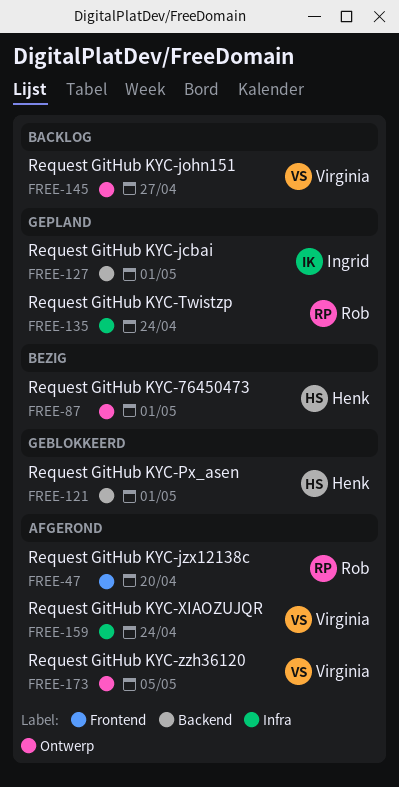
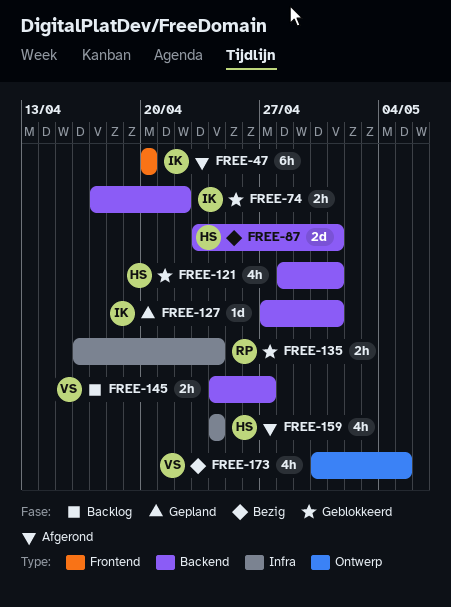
FREE-47, owner: Rob -> Ingrid
FREE-74: none -> present
FREE-87, label: Ontwerp -> Backend
FREE-135, status: Gepland -> Geblokkeerd
FREE-145, label: Ontwerp -> Backend
FREE-159, owner: Virginia -> Henk
FREE-173, status: Afgerond -> Bezig

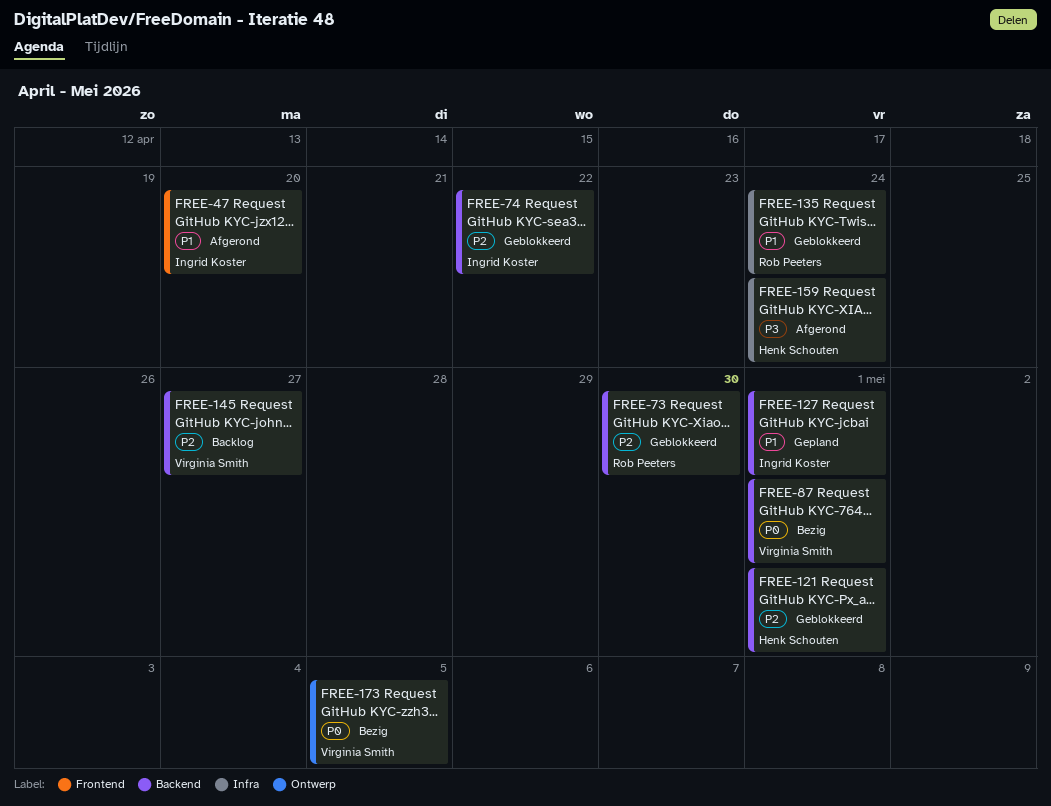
FREE-73: none -> present
FREE-87, owner: Henk Schouten -> Virginia Smith

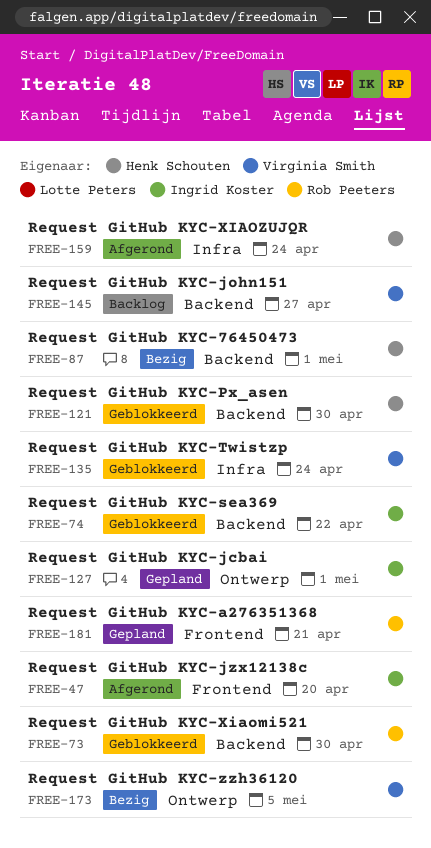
FREE-87, owner: Virginia Smith -> Henk Schouten
FREE-121, due: May 1 -> Apr 30
FREE-127, label: Backend -> Ontwerp
FREE-135, owner: Rob Peeters -> Virginia Smith
FREE-181: none -> present

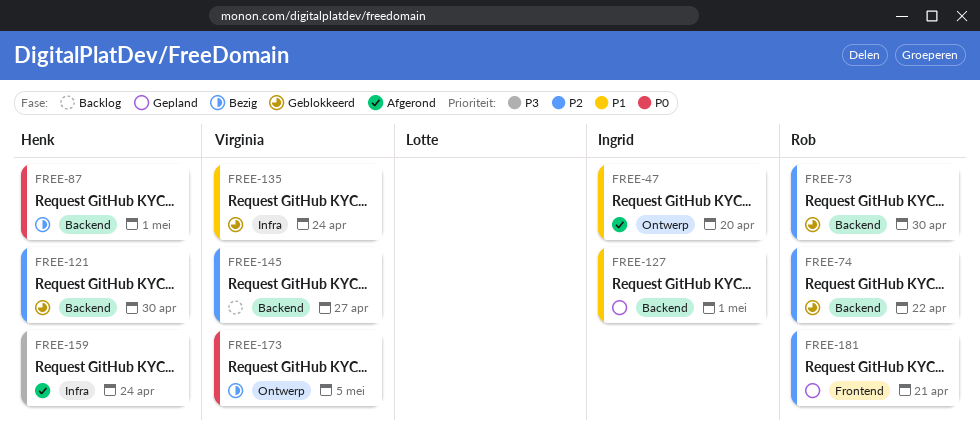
FREE-47, label: Frontend -> Ontwerp
FREE-74, owner: Ingrid Koster -> Rob Peeters
FREE-127, label: Ontwerp -> Backend

